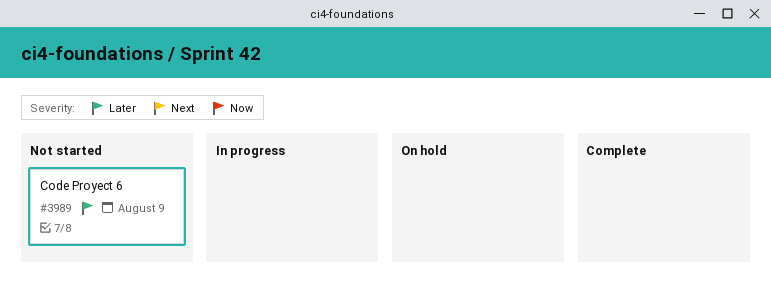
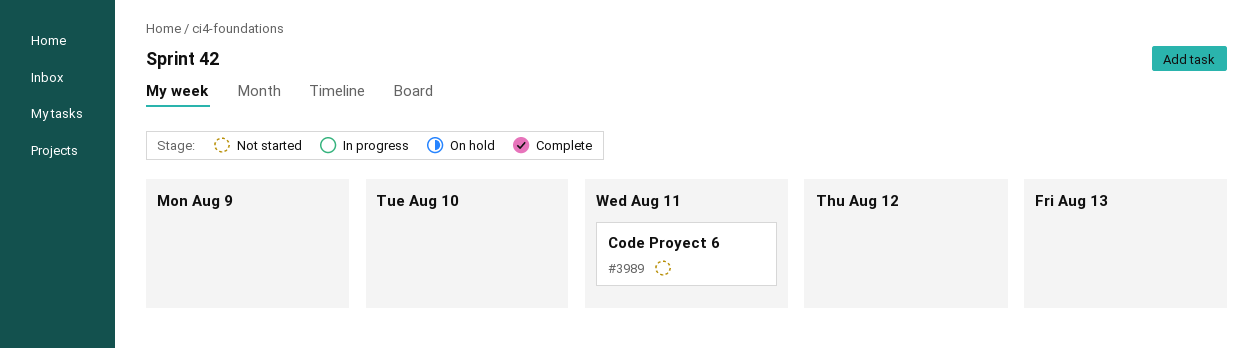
#3989, due: Aug 9 -> Aug 11

